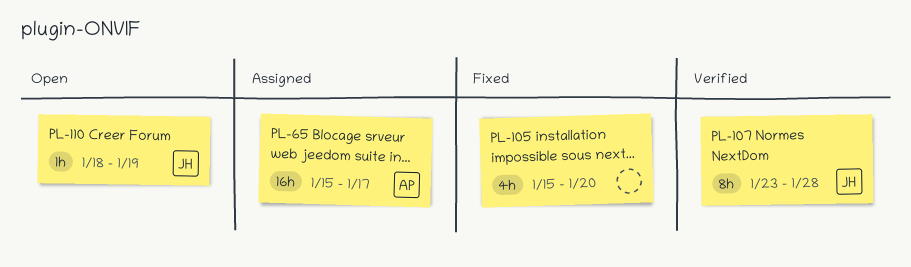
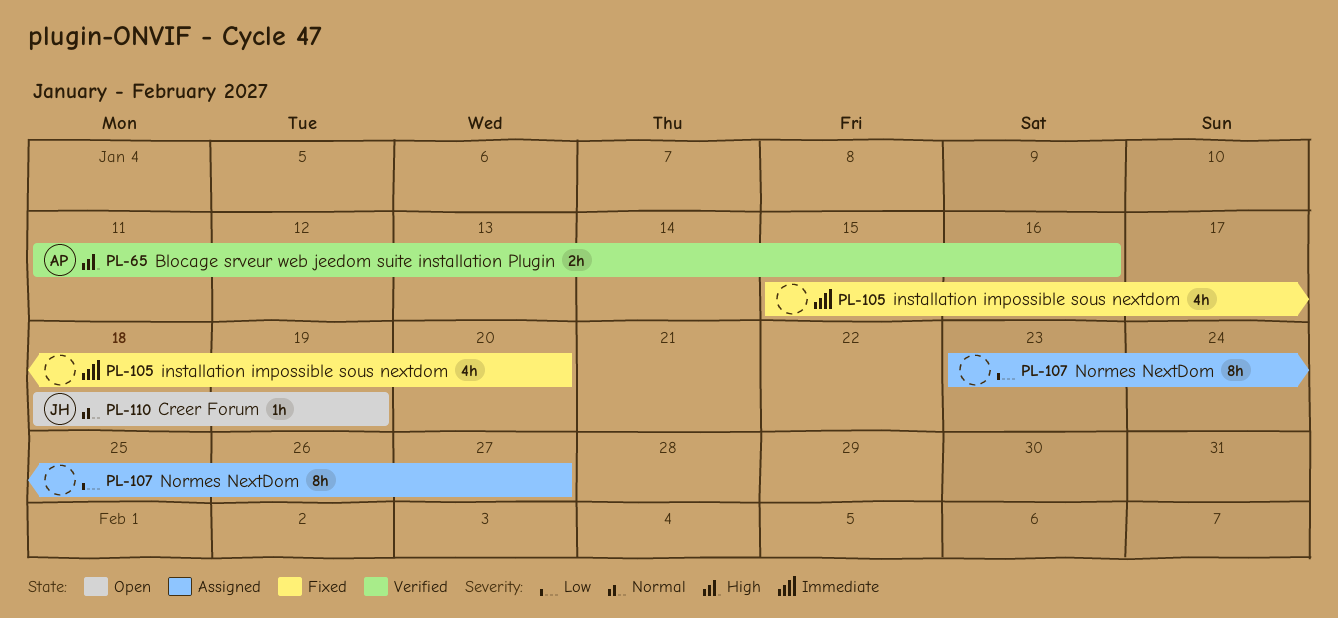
PL-65, status: Assigned -> Verified
PL-65, estimate: 16h -> 2h
PL-65, start: Jan 15 -> Jan 11
PL-65, due: Jan 17 -> Jan 16
PL-107, status: Verified -> Assigned
PL-107, owner: JH -> none
PL-107, due: Jan 28 -> Jan 27

